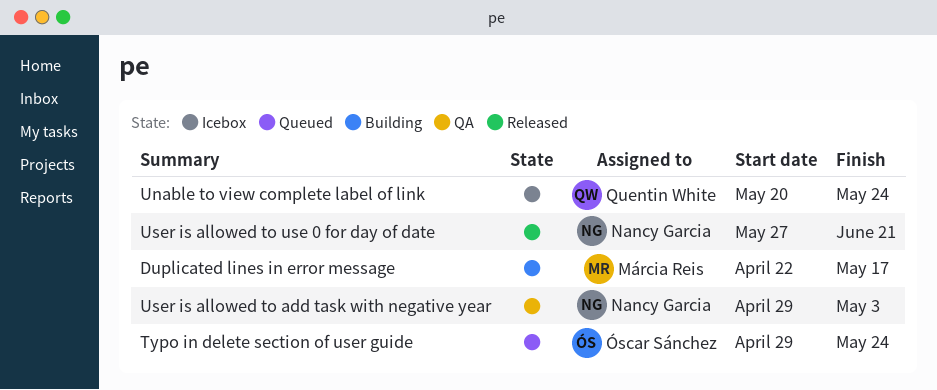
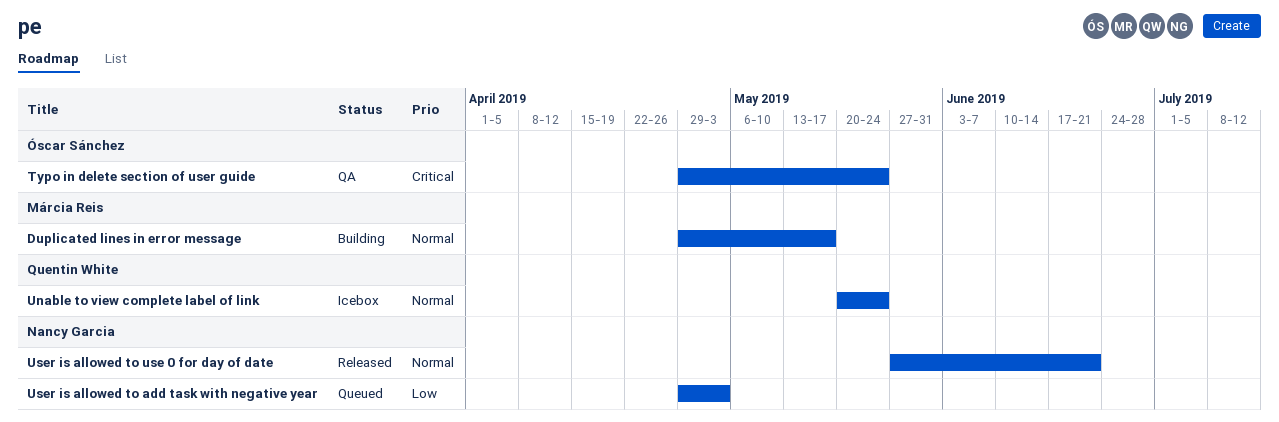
Duplicated lines in error message, start: Apr 22 -> Apr 29
Typo in delete section of user guide, status: Queued -> QA
User is allowed to add task with negative year, status: QA -> Queued

